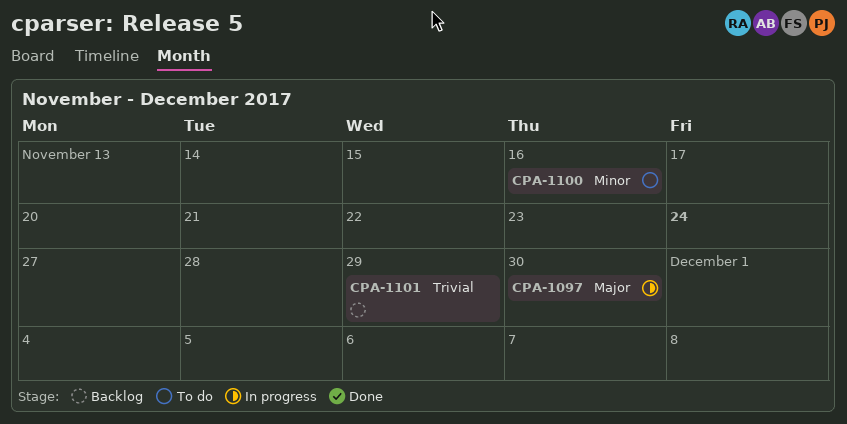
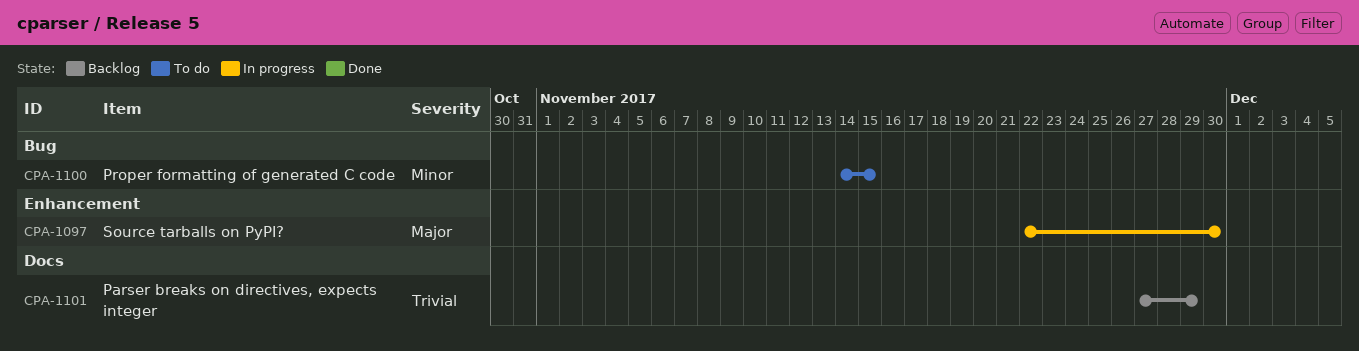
CPA-1100, due: Nov 16 -> Nov 15

